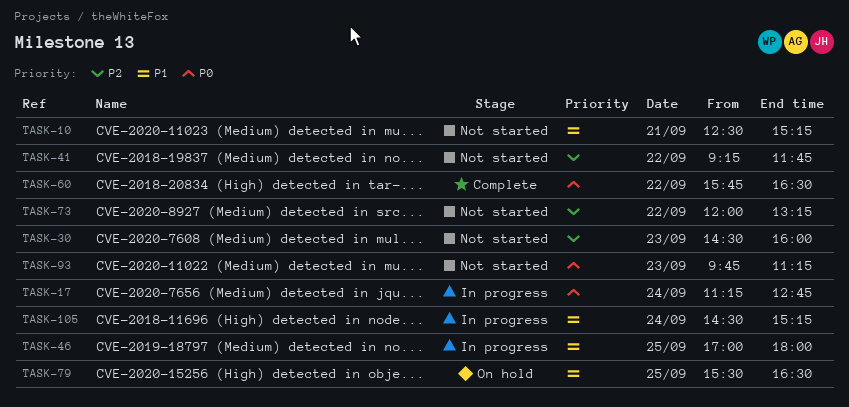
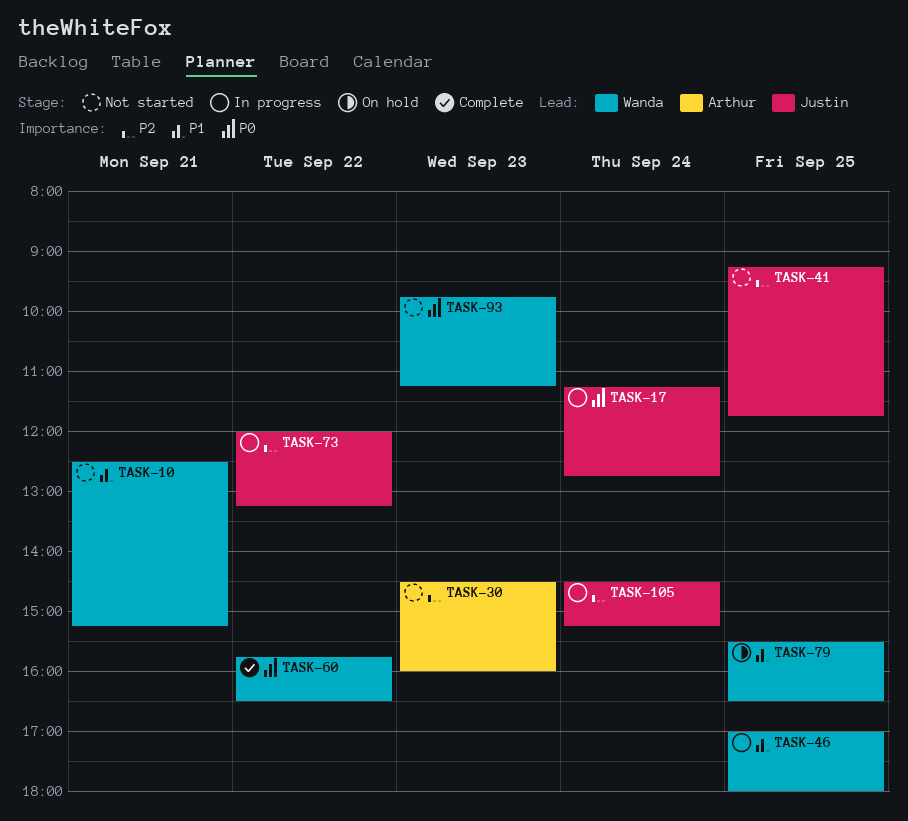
TASK-41, day: Sep 22 -> Sep 25
TASK-73, status: Not started -> In progress
TASK-105, priority: P1 -> P2

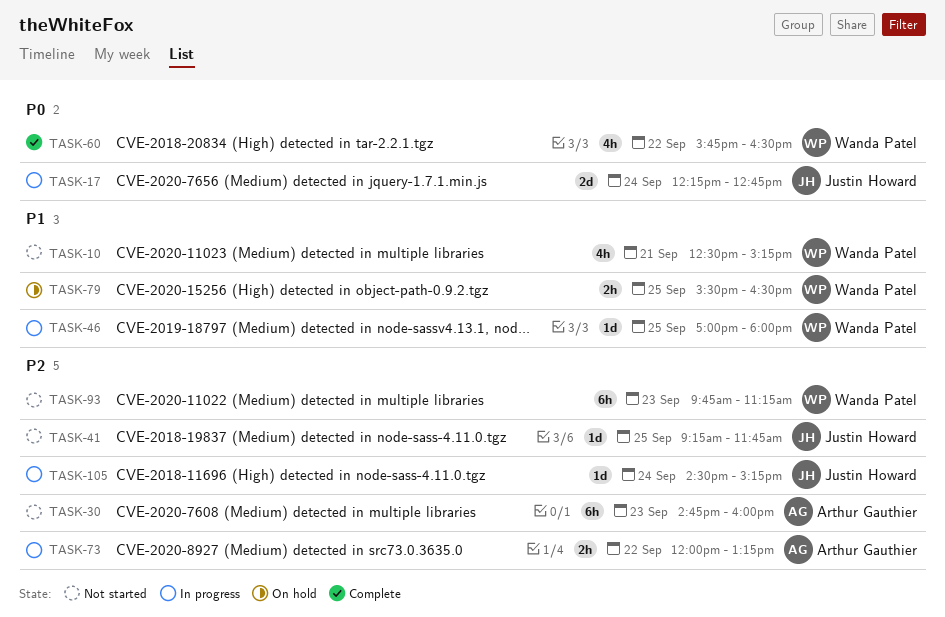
TASK-17, begins: 11:15 -> 12:15
TASK-30, begins: 14:30 -> 14:45
TASK-73, owner: Justin Howard -> Arthur Gauthier
TASK-93, priority: P0 -> P2

